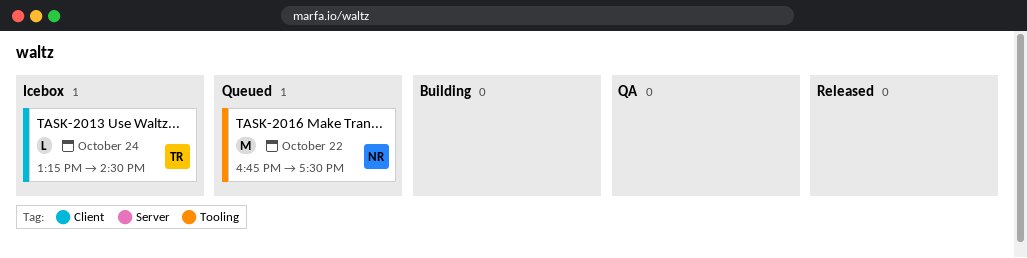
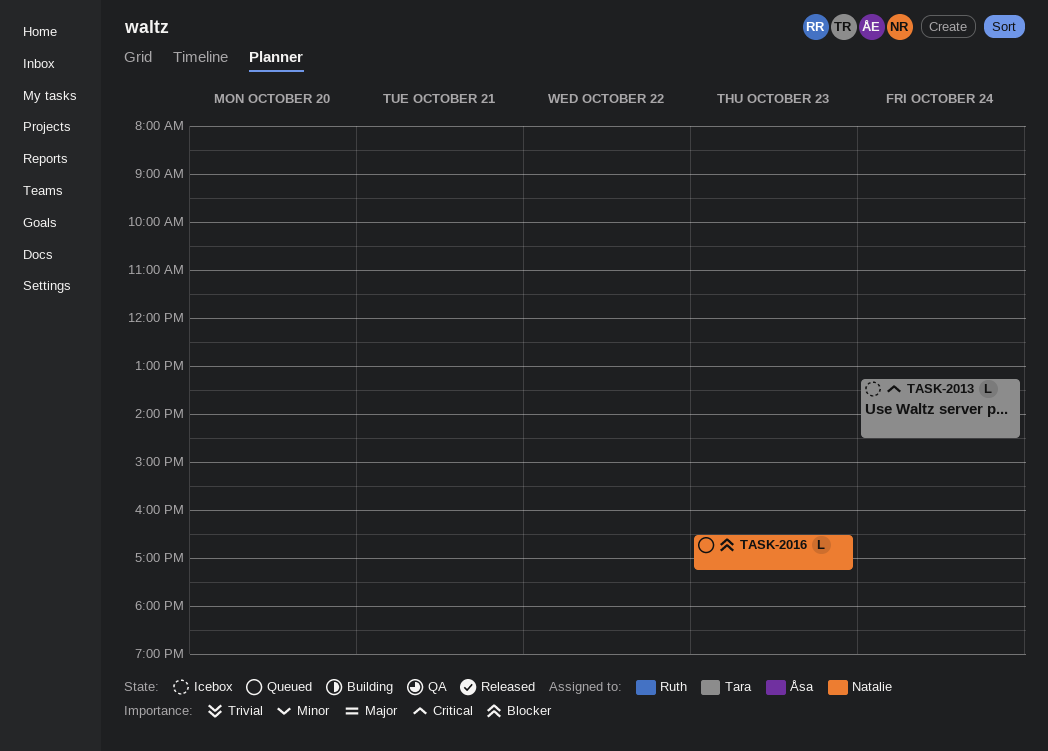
TASK-2016, estimate: M -> L
TASK-2016, day: Oct 22 -> Oct 23
TASK-2016, begins: 16:45 -> 16:30
TASK-2016, ends: 17:30 -> 17:15

